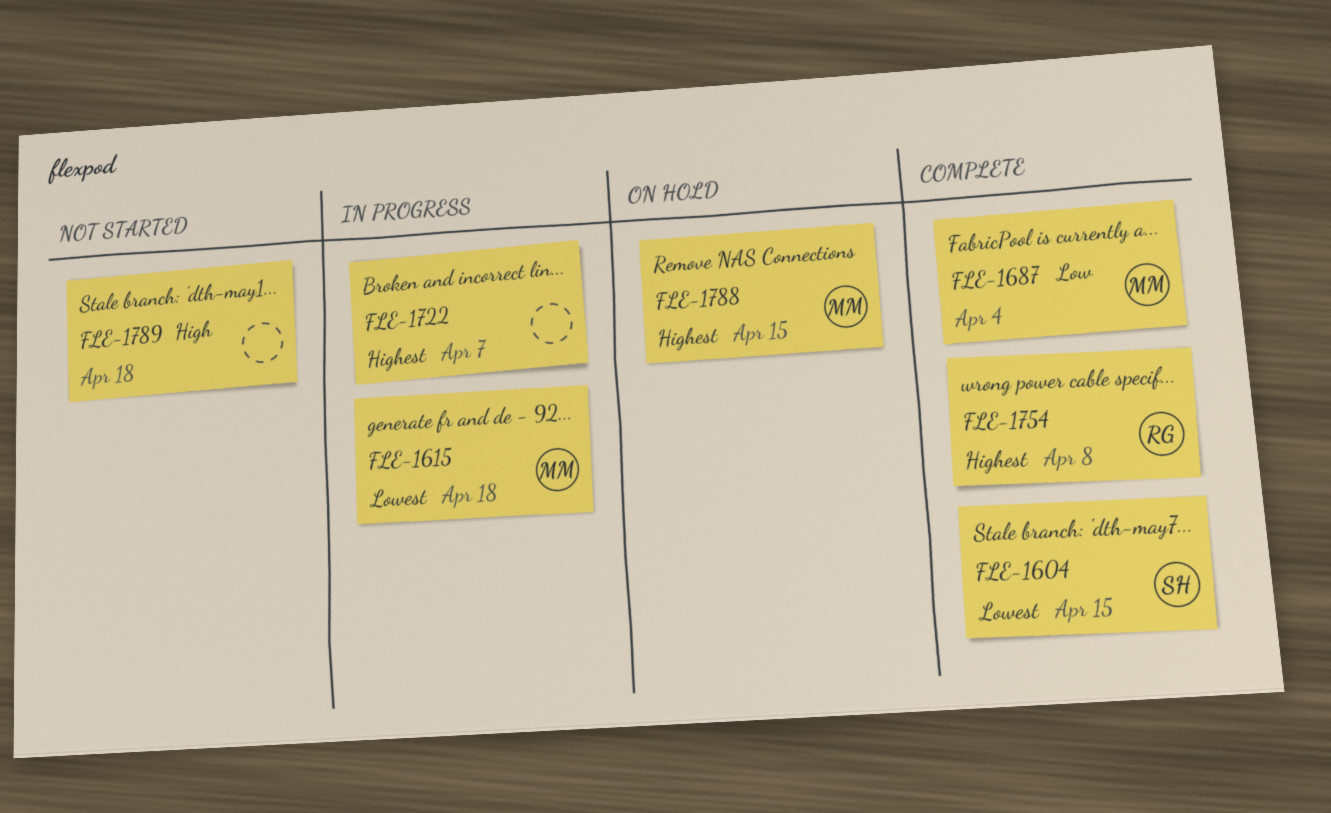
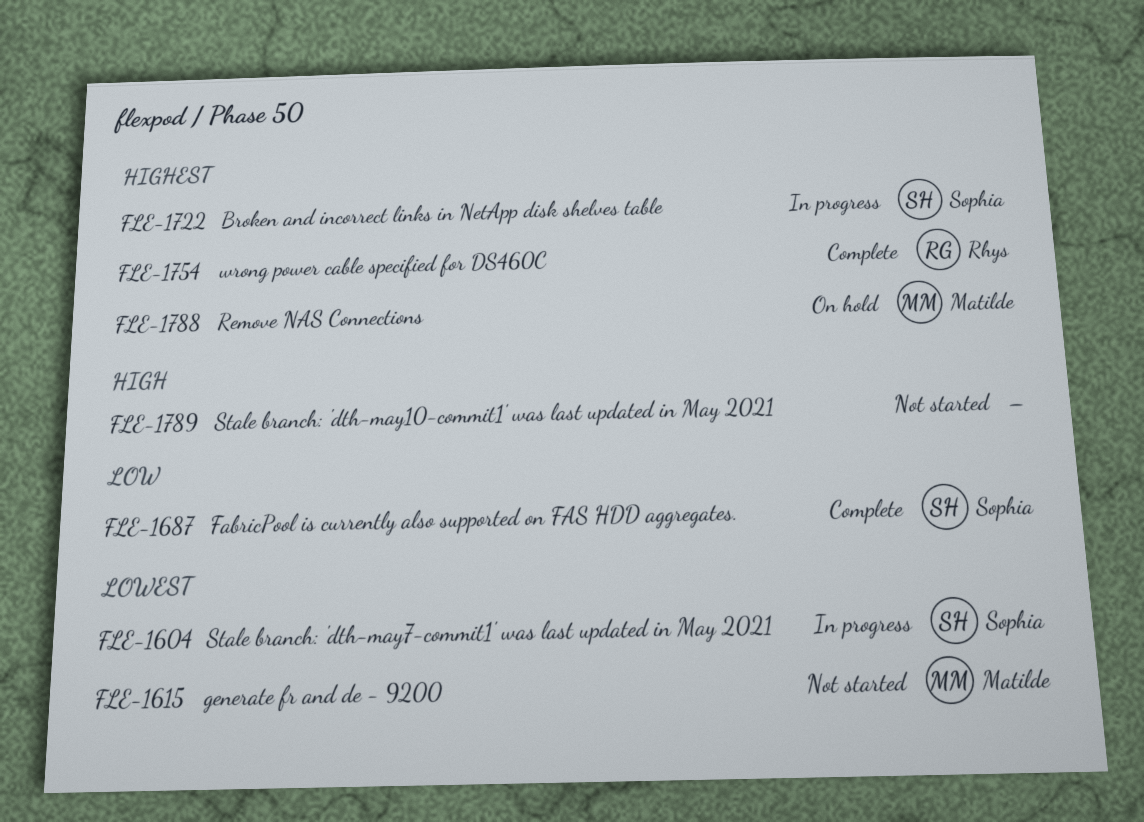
FLE-1604, status: Complete -> In progress
FLE-1615, status: In progress -> Not started
FLE-1687, owner: Matilde -> Sophia
FLE-1722, owner: none -> Sophia

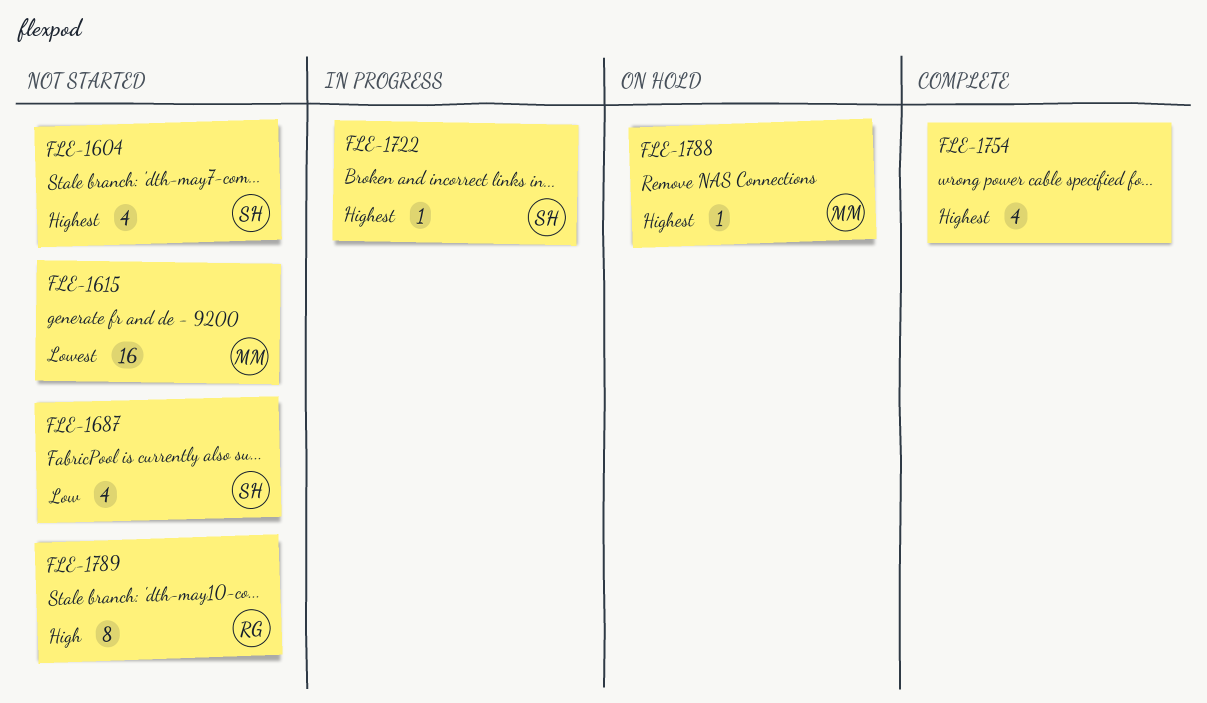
FLE-1604, status: In progress -> Not started
FLE-1604, priority: Lowest -> Highest
FLE-1687, status: Complete -> Not started
FLE-1754, owner: Rhys -> none
FLE-1789, owner: none -> Rhys

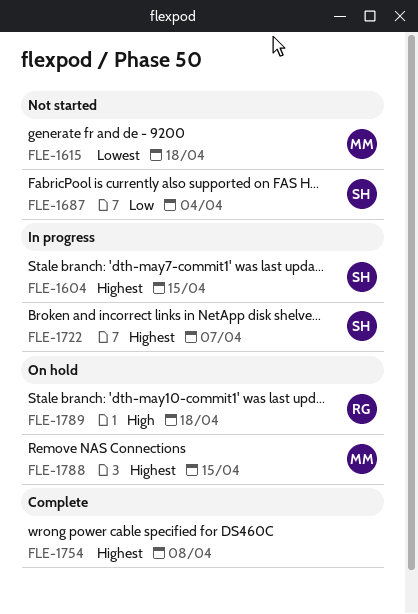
FLE-1604, status: Not started -> In progress
FLE-1789, status: Not started -> On hold

